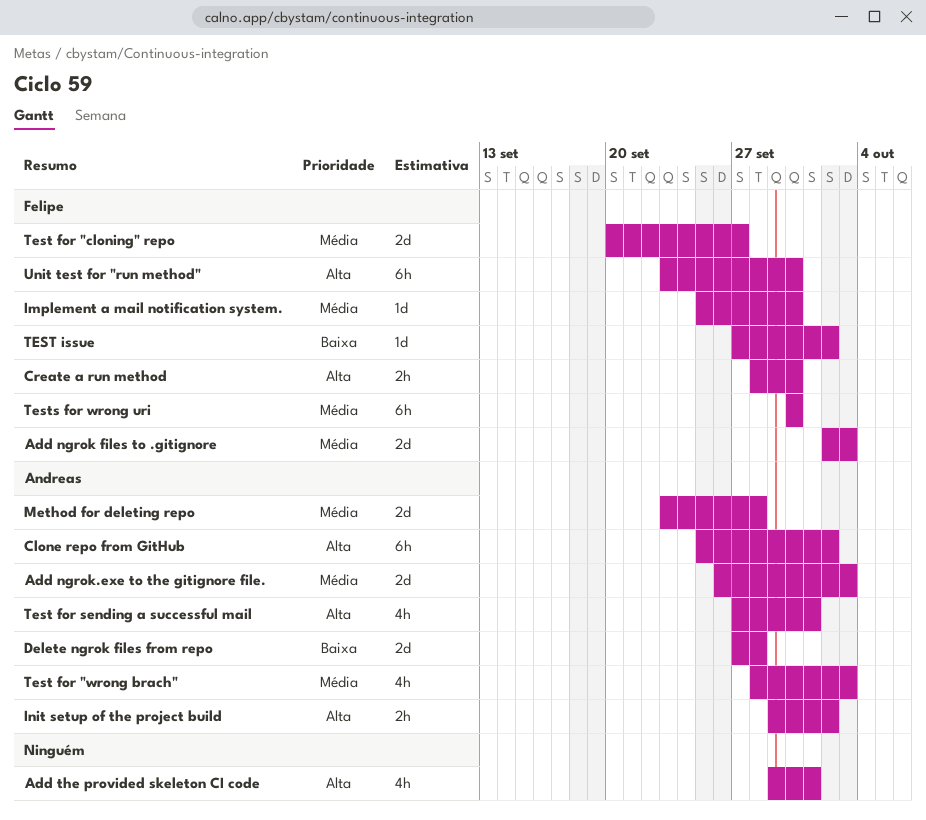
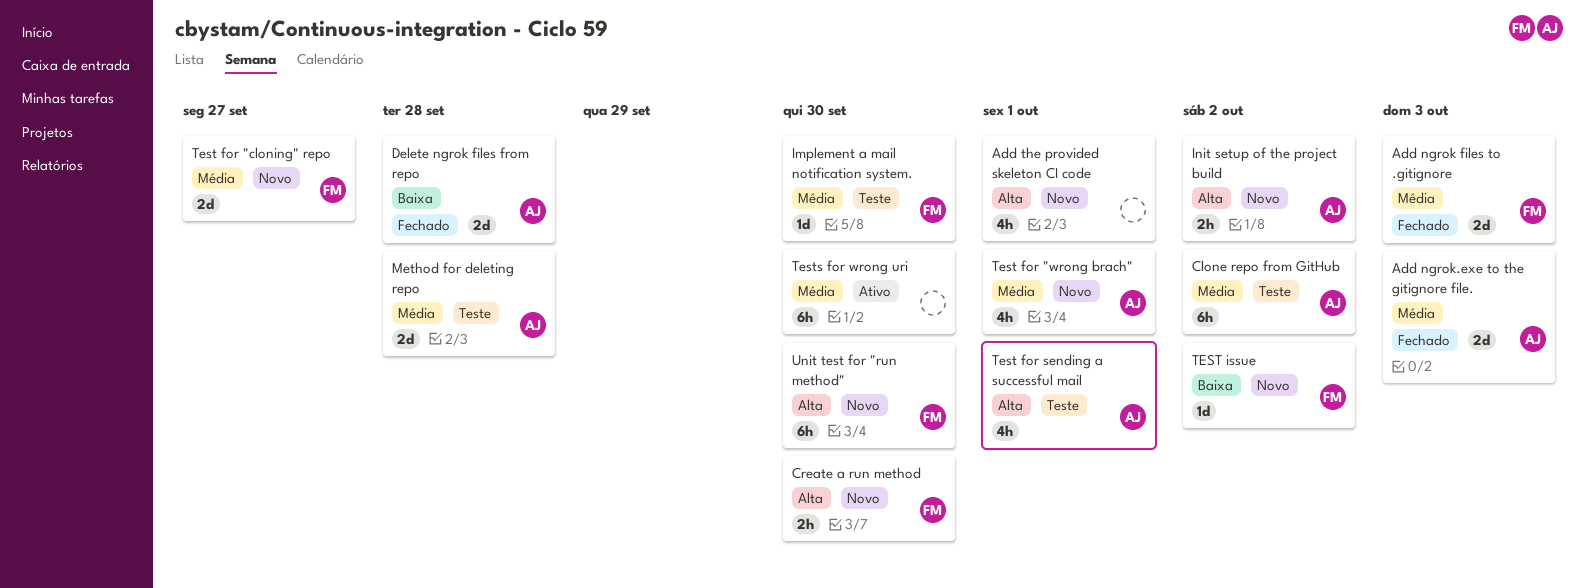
Clone repo from GitHub, priority: Alta -> Média
Test for "wrong brach", due: Oct 3 -> Oct 1
Tests for wrong uri, owner: Felipe -> none

